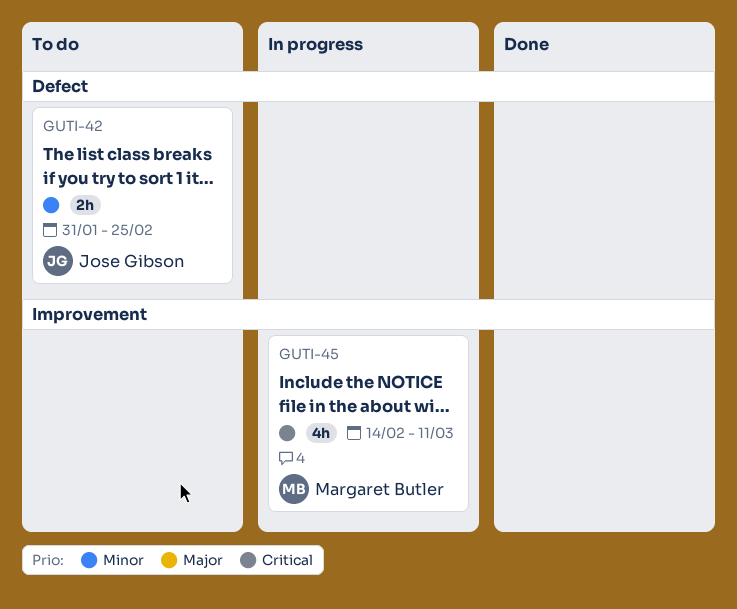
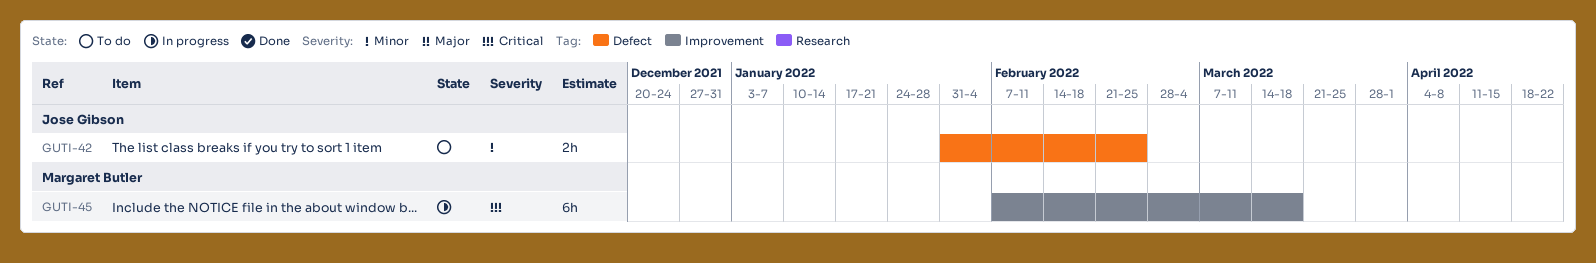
GUTI-45, estimate: 4h -> 6h
GUTI-45, start: Feb 14 -> Feb 7
GUTI-45, due: Mar 11 -> Mar 18

